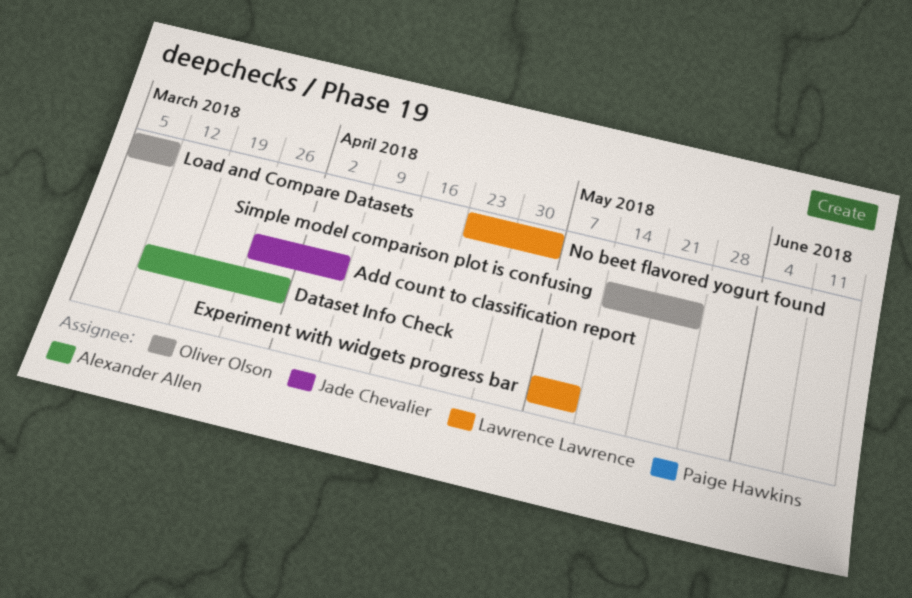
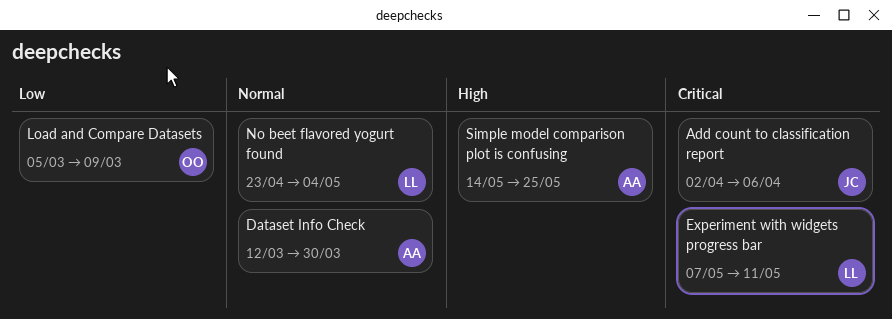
Add count to classification report, start: Mar 26 -> Apr 2
Simple model comparison plot is confusing, owner: Oliver Olson -> Alexander Allen

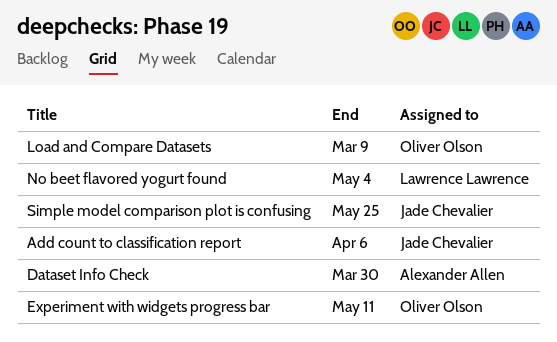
Experiment with widgets progress bar, owner: Lawrence Lawrence -> Oliver Olson
Simple model comparison plot is confusing, owner: Alexander Allen -> Jade Chevalier

